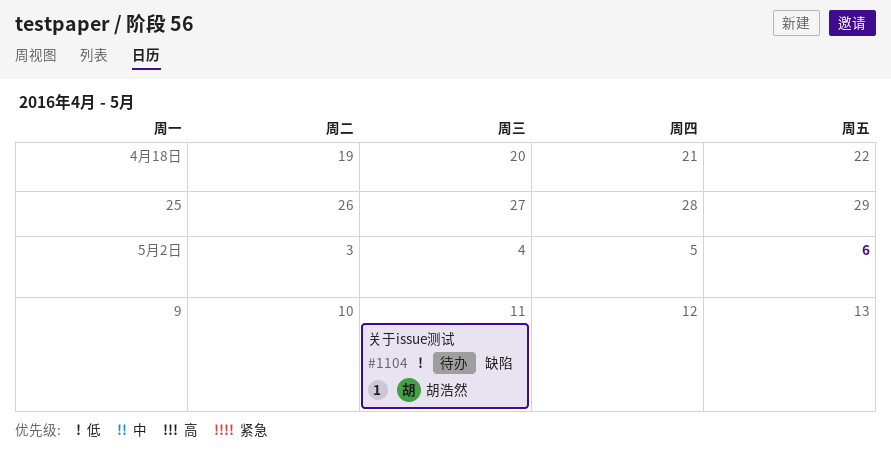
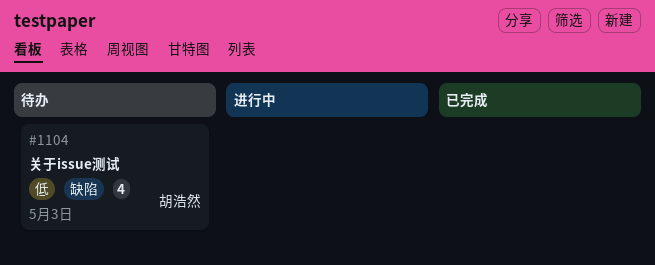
#1104, estimate: 1 -> 4
#1104, due: May 11 -> May 3

